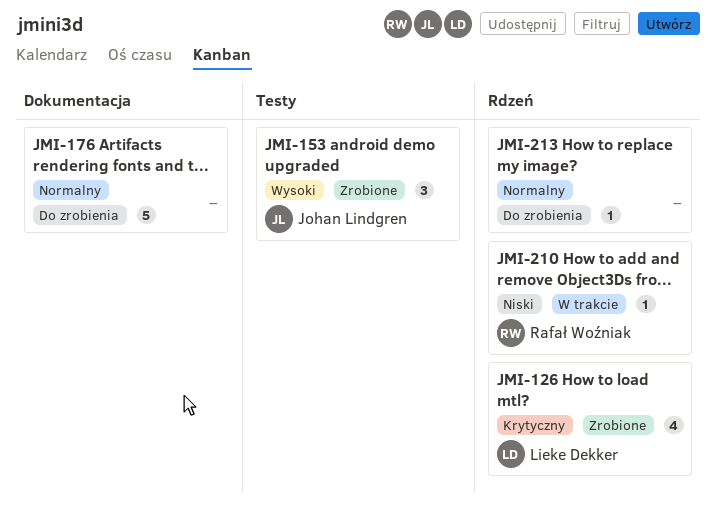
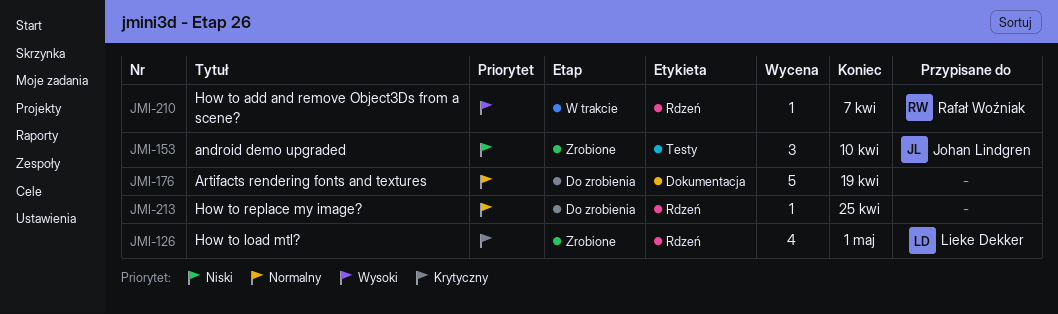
JMI-153, priority: Wysoki -> Niski
JMI-210, priority: Niski -> Wysoki

